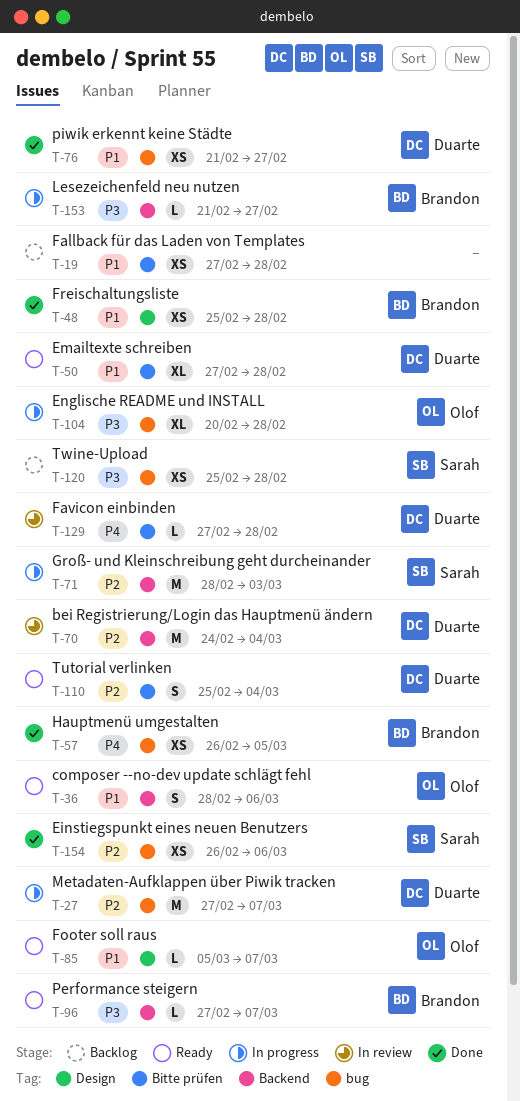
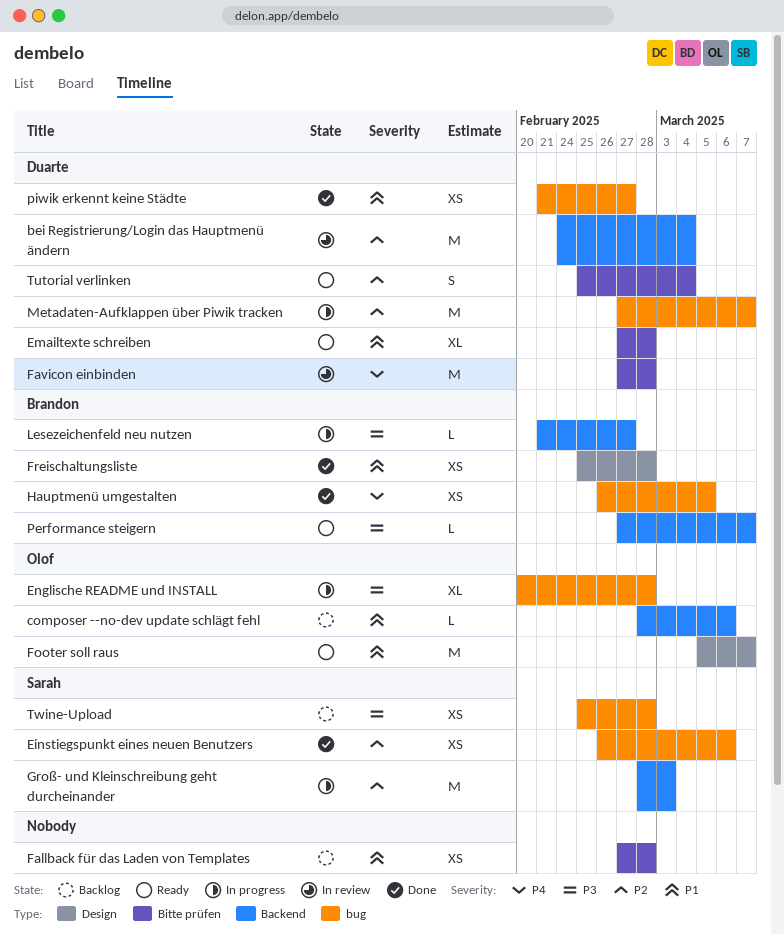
composer --no-dev update schlägt fehl, status: Ready -> Backlog
composer --no-dev update schlägt fehl, estimate: S -> L
Favicon einbinden, estimate: L -> M
Footer soll raus, estimate: L -> M

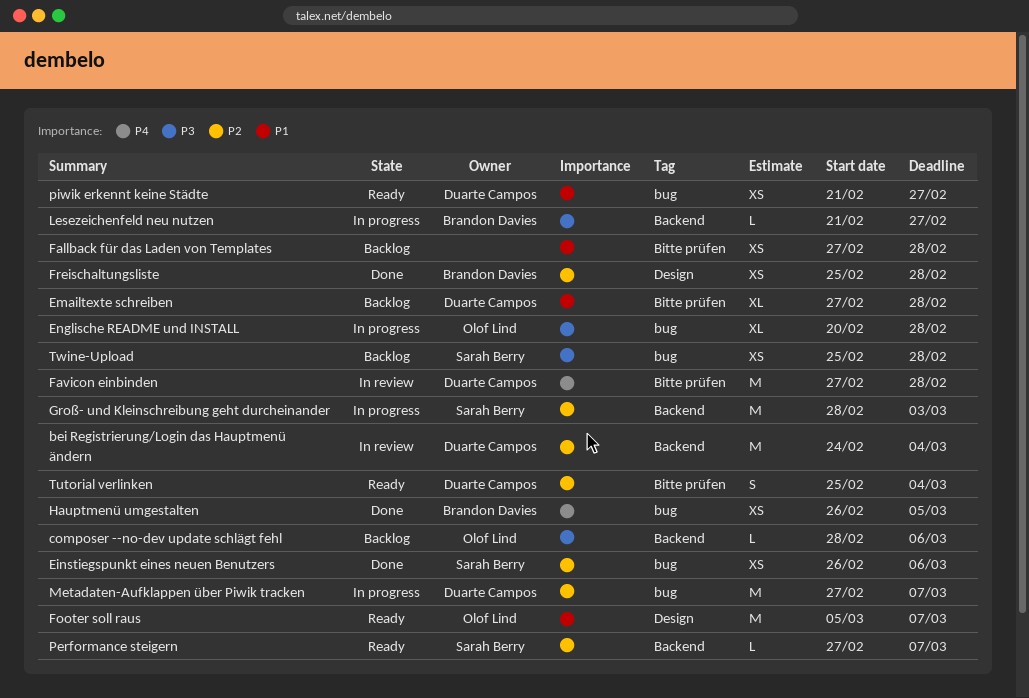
composer --no-dev update schlägt fehl, priority: P1 -> P3
Emailtexte schreiben, status: Ready -> Backlog
Freischaltungsliste, priority: P1 -> P2
Performance steigern, owner: Brandon Davies -> Sarah Berry
Performance steigern, priority: P3 -> P2
piwik erkennt keine Städte, status: Done -> Ready

